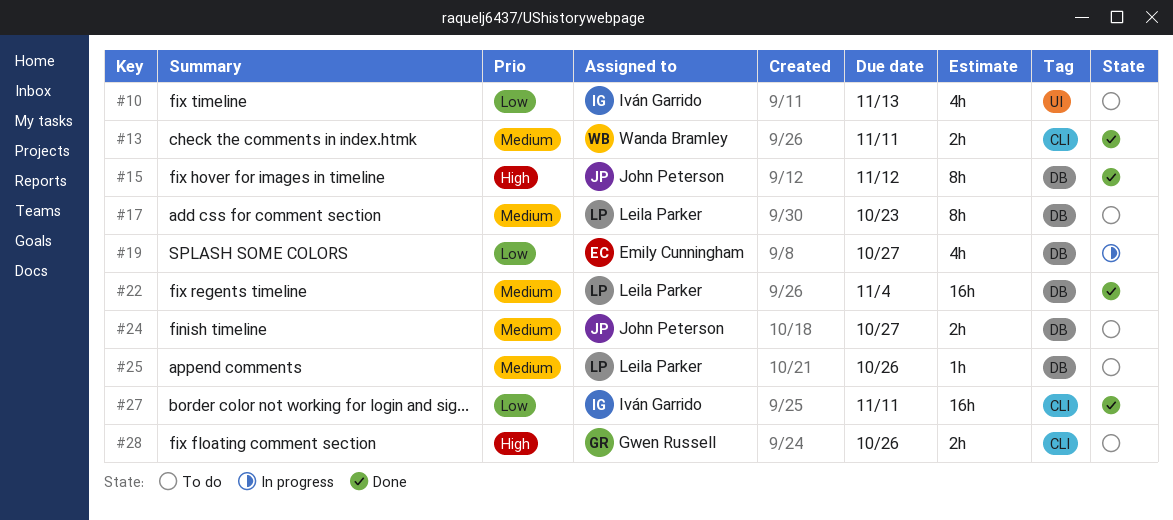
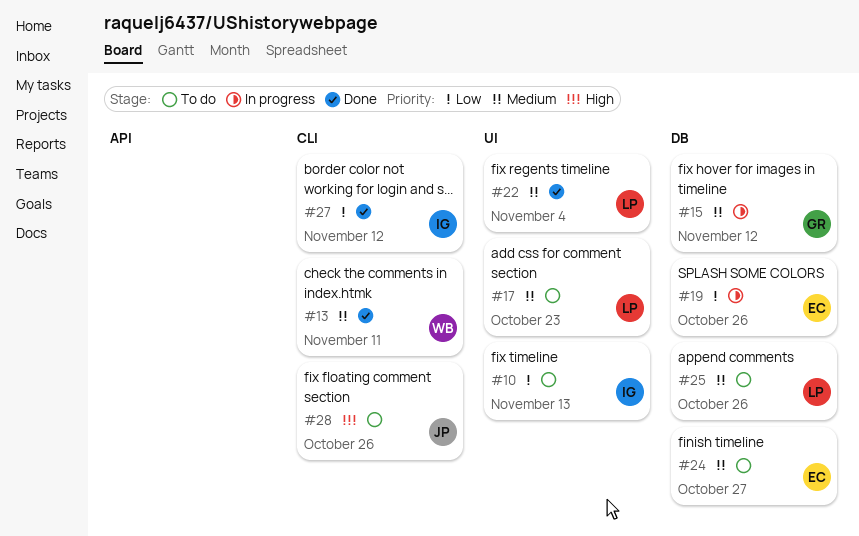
#15, status: Done -> In progress
#15, owner: John Peterson -> Gwen Russell
#15, priority: High -> Medium
#17, label: DB -> UI
#19, due: Oct 27 -> Oct 26
#22, label: DB -> UI
#24, owner: John Peterson -> Emily Cunningham
#27, due: Nov 11 -> Nov 12
#28, owner: Gwen Russell -> John Peterson

